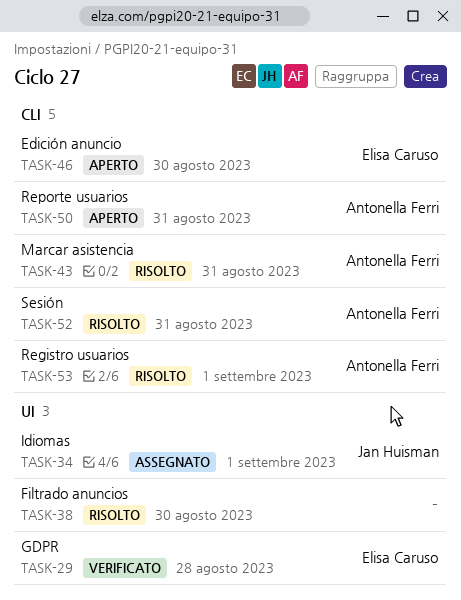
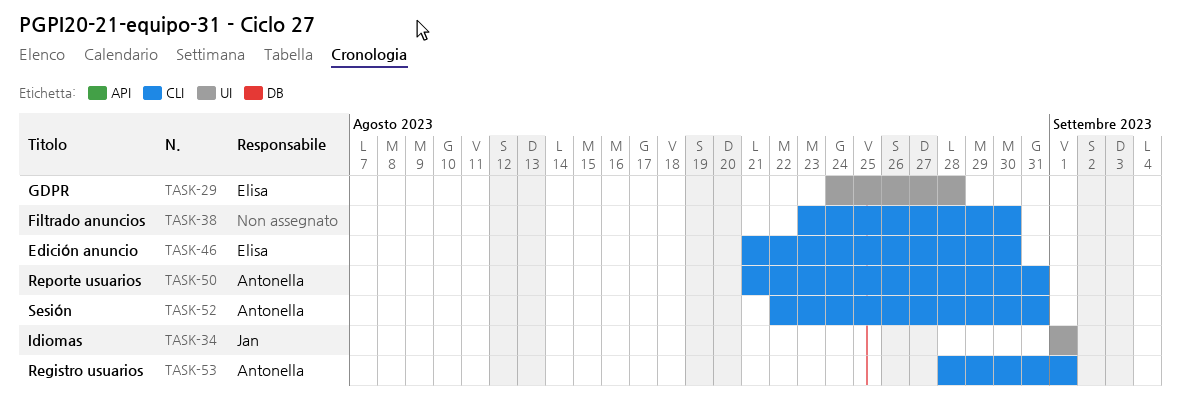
TASK-38, label: UI -> CLI
TASK-43: present -> none

